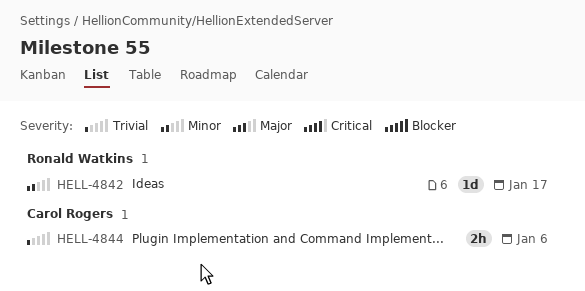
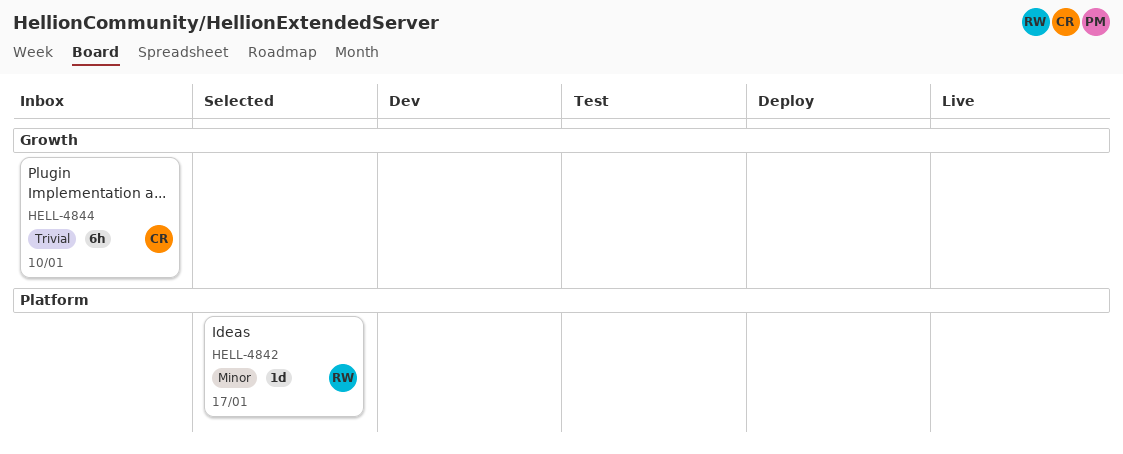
HELL-4844, estimate: 2h -> 6h
HELL-4844, due: Jan 6 -> Jan 10

